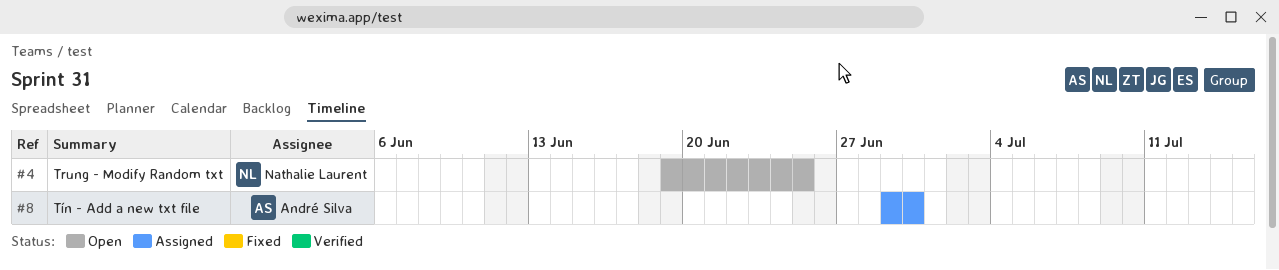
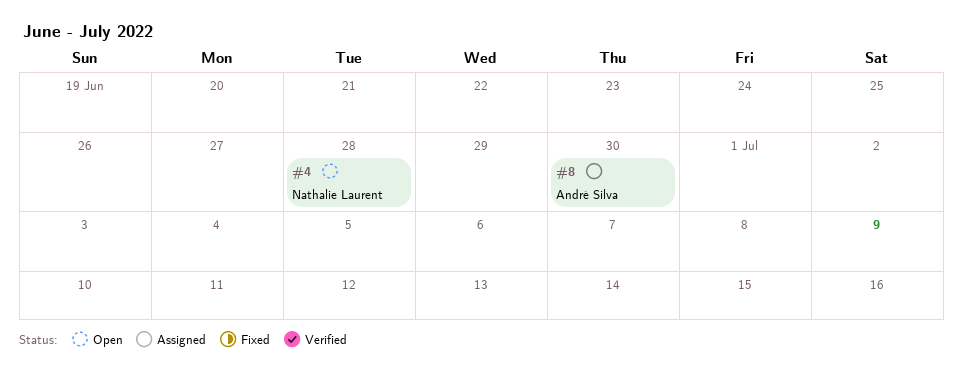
#4, due: Jun 25 -> Jun 28

